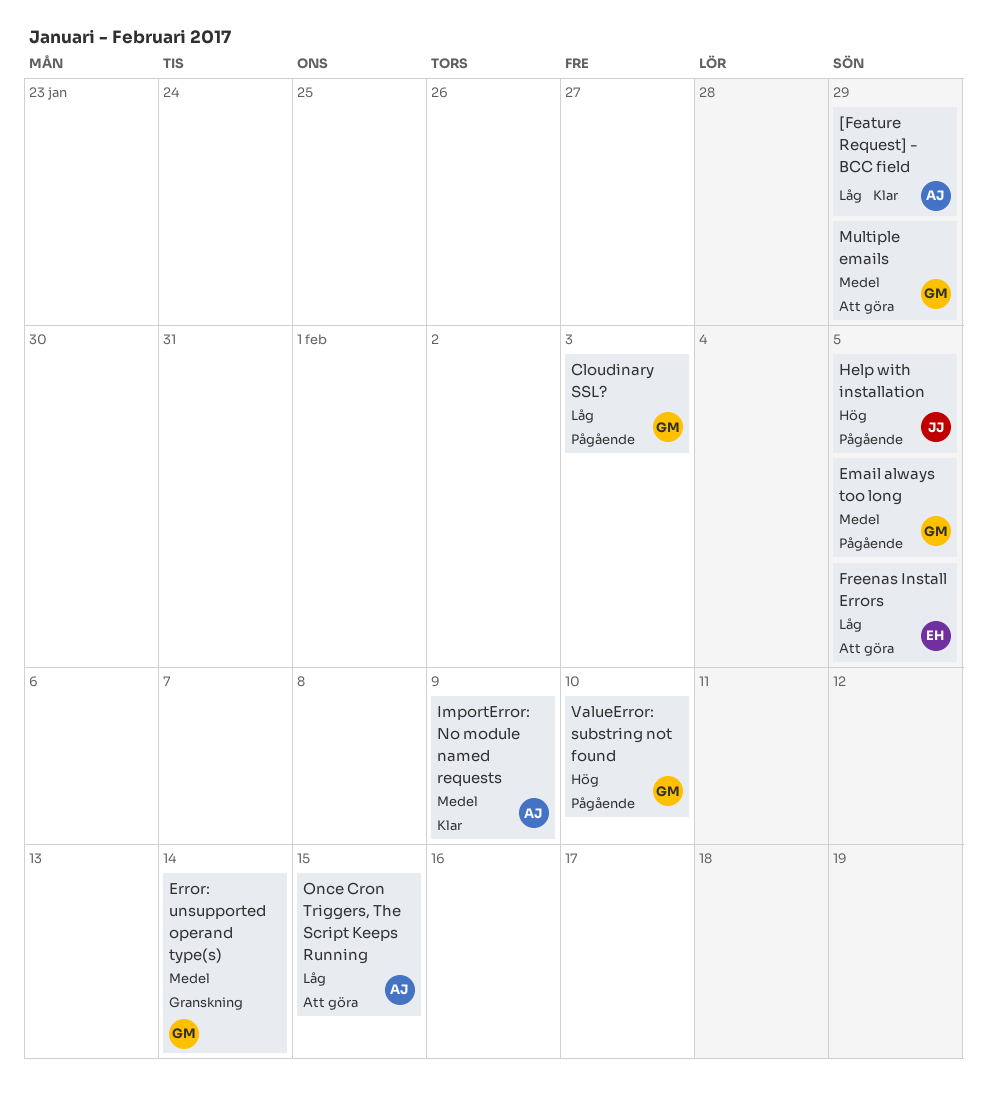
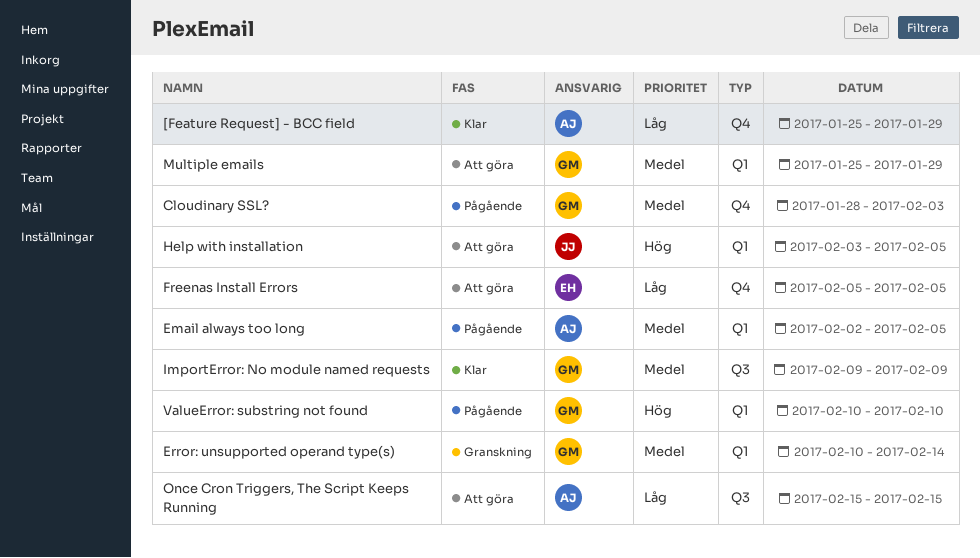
Cloudinary SSL?, priority: Låg -> Medel
Email always too long, owner: GM -> AJ
Help with installation, status: Pågående -> Att göra
ImportError: No module named requests, owner: AJ -> GM

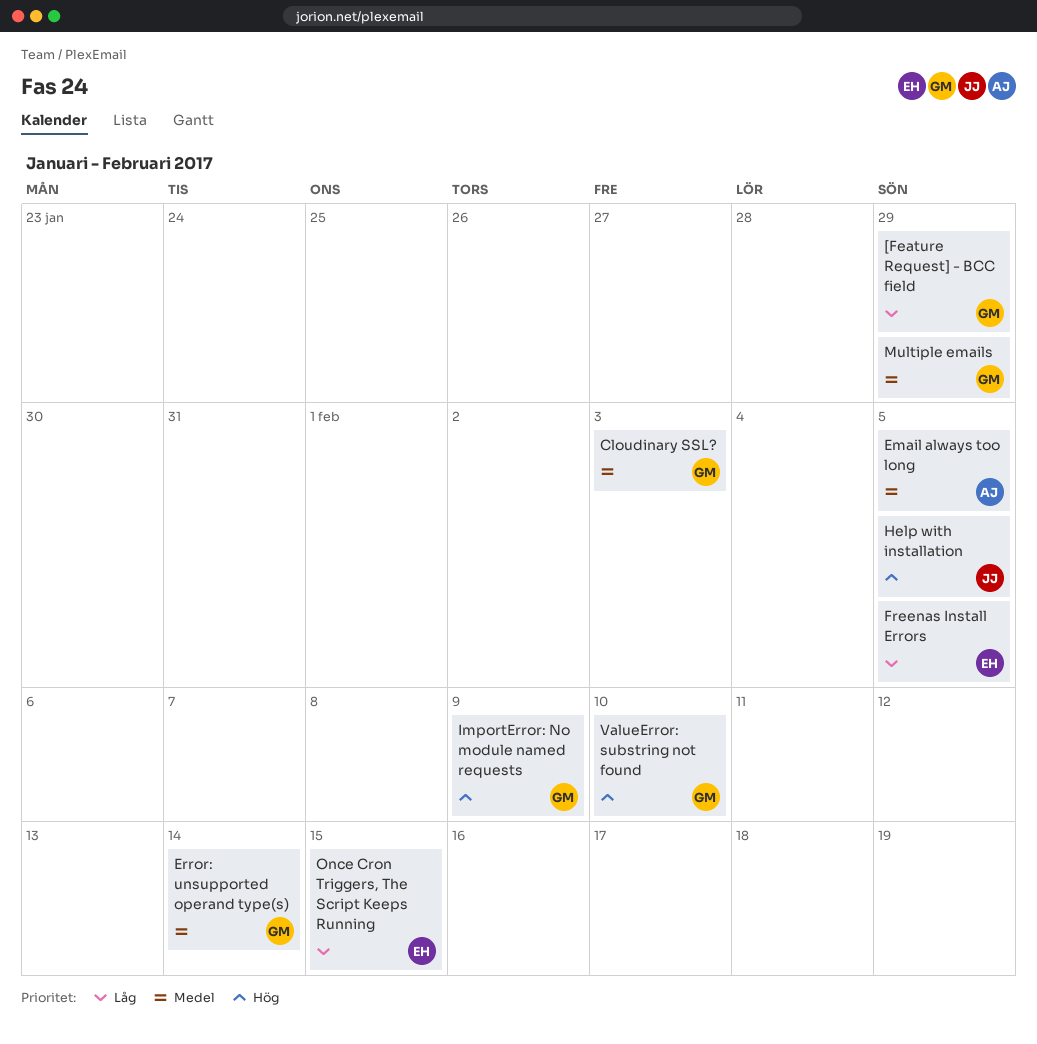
[Feature Request] - BCC field, owner: AJ -> GM
ImportError: No module named requests, priority: Medel -> Hög
Once Cron Triggers, The Script Keeps Running, owner: AJ -> EH

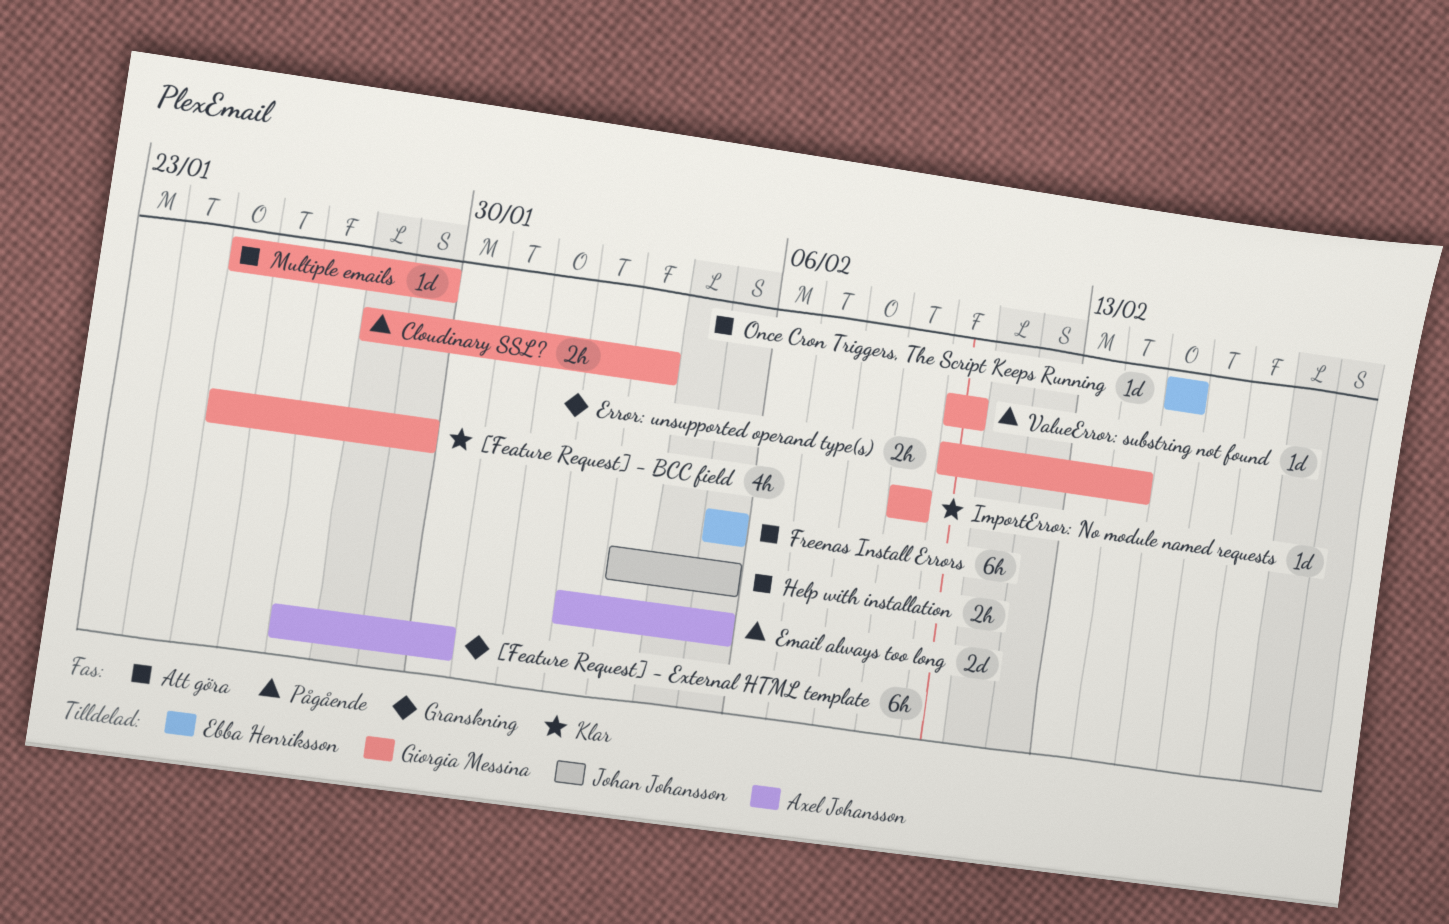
[Feature Request] - External HTML template: none -> present

